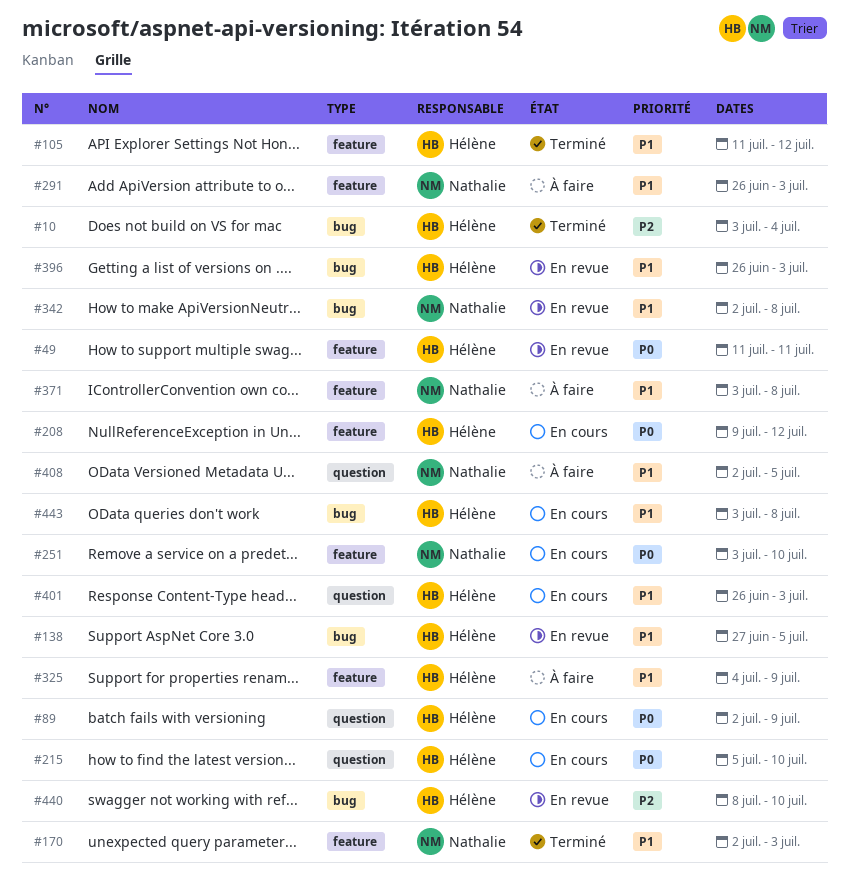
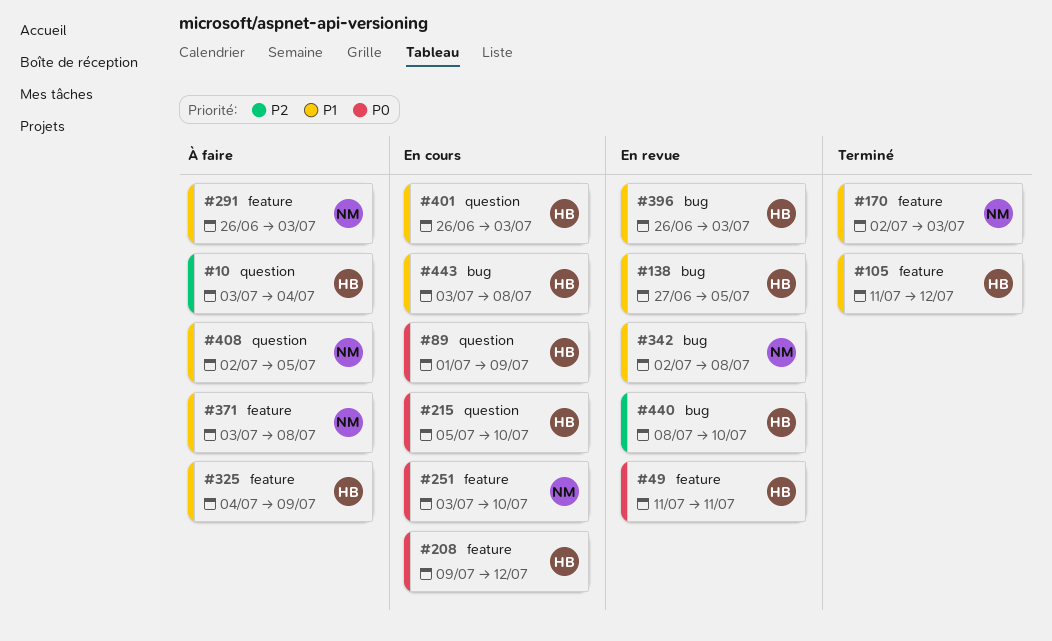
#10, status: Terminé -> À faire
#10, label: bug -> question
#89, start: Jul 2 -> Jul 1

